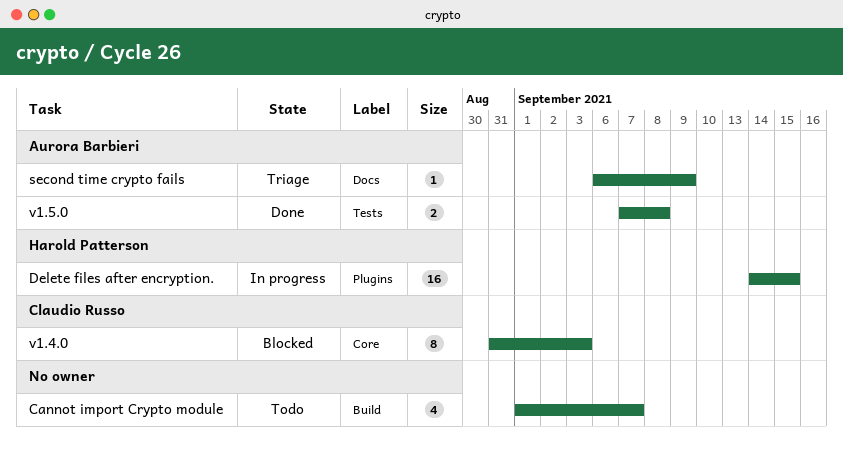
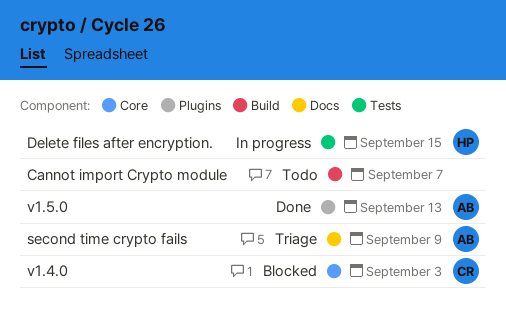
Delete files after encryption., label: Plugins -> Tests
v1.5.0, label: Tests -> Plugins
v1.5.0, due: Sep 8 -> Sep 13

